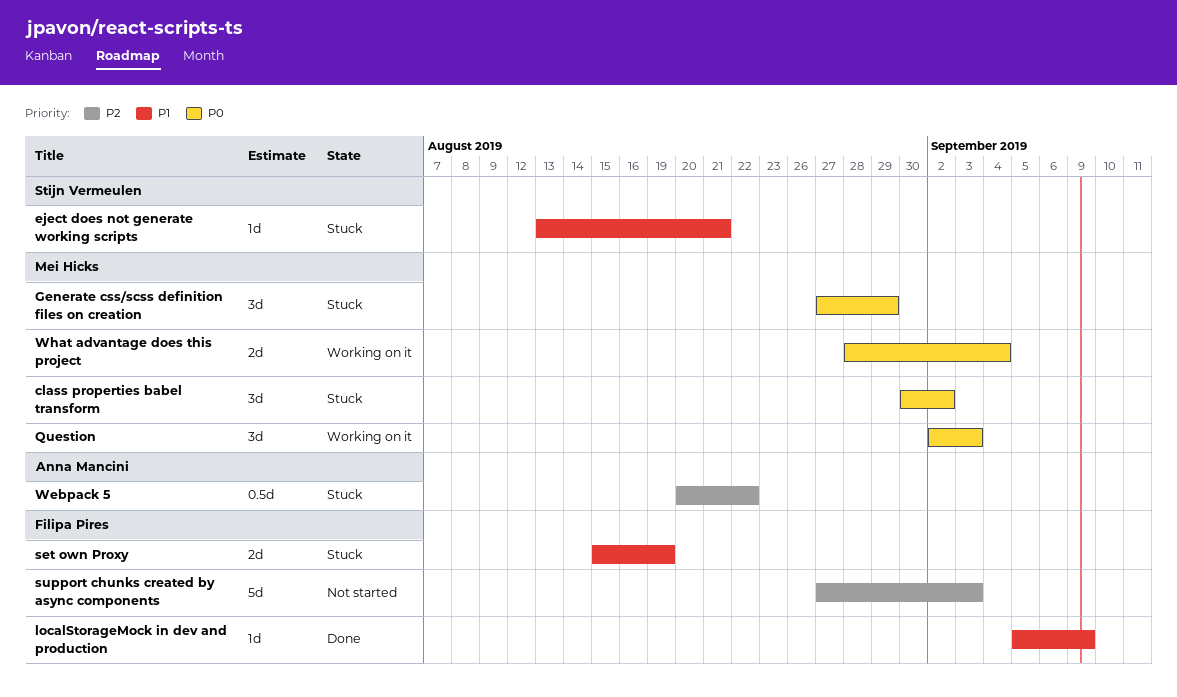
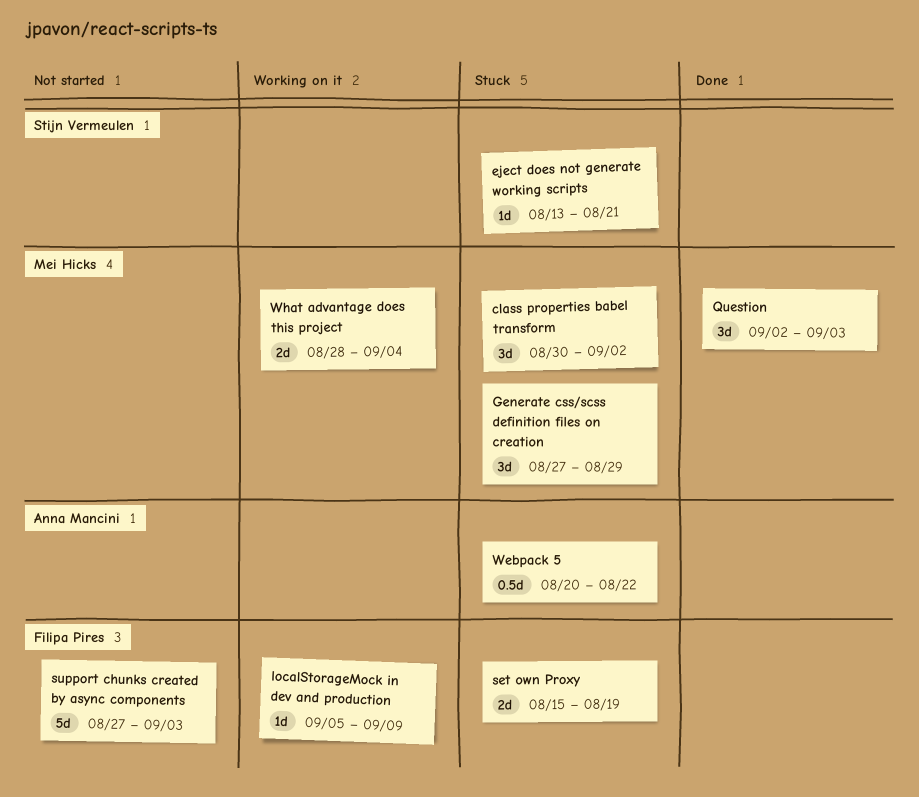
localStorageMock in dev and production, status: Done -> Working on it
Question, status: Working on it -> Done

